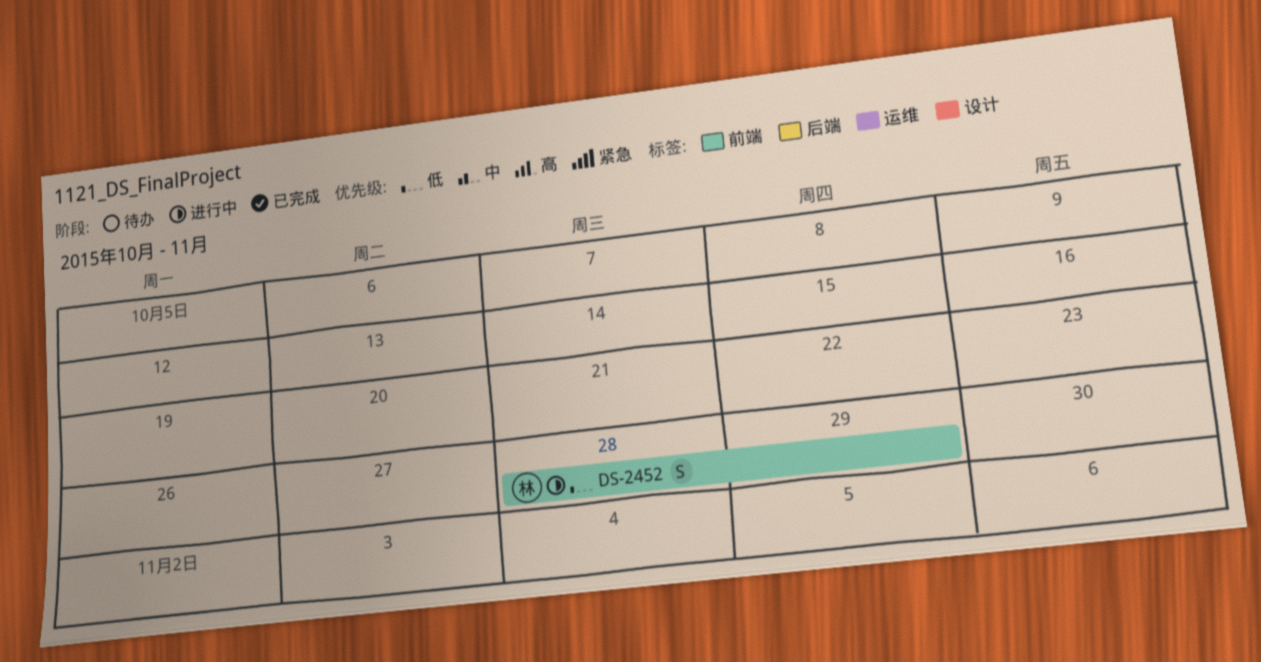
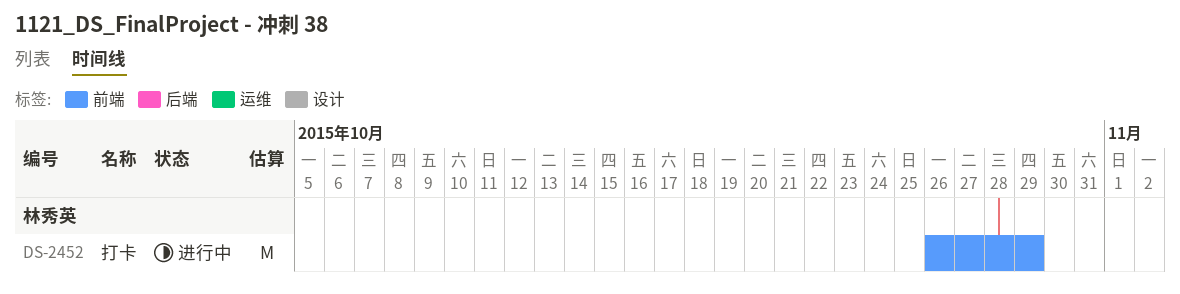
DS-2452, estimate: S -> M
DS-2452, start: Oct 28 -> Oct 26

